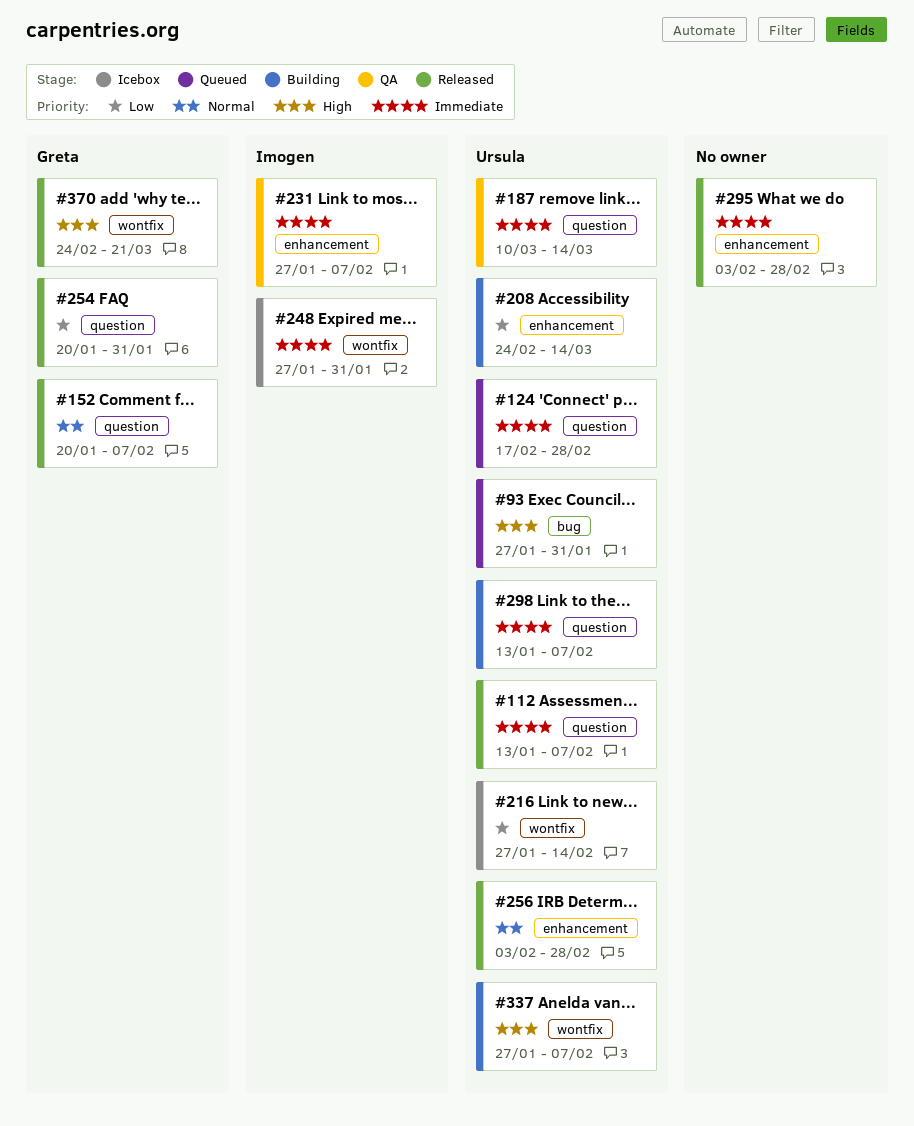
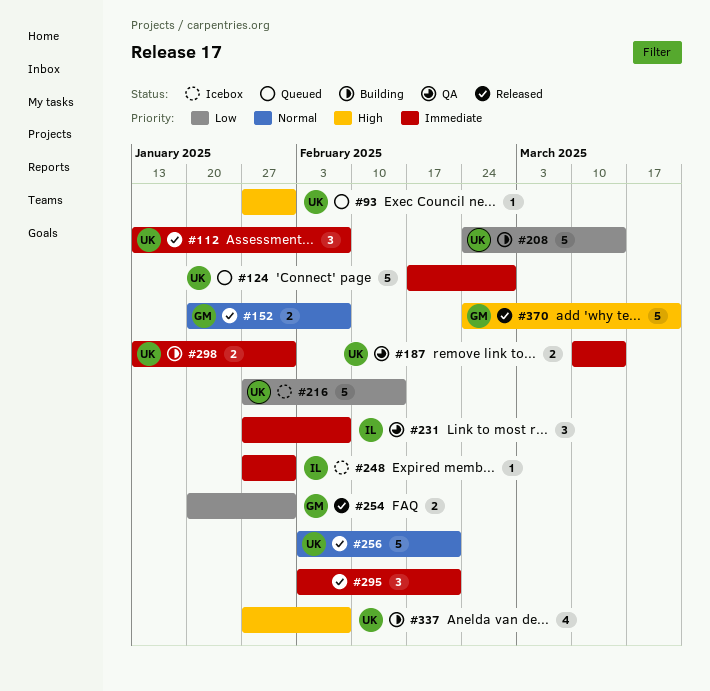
#256, due: Feb 28 -> Feb 21
#295, due: Feb 28 -> Feb 21
#298, due: Feb 7 -> Jan 31

